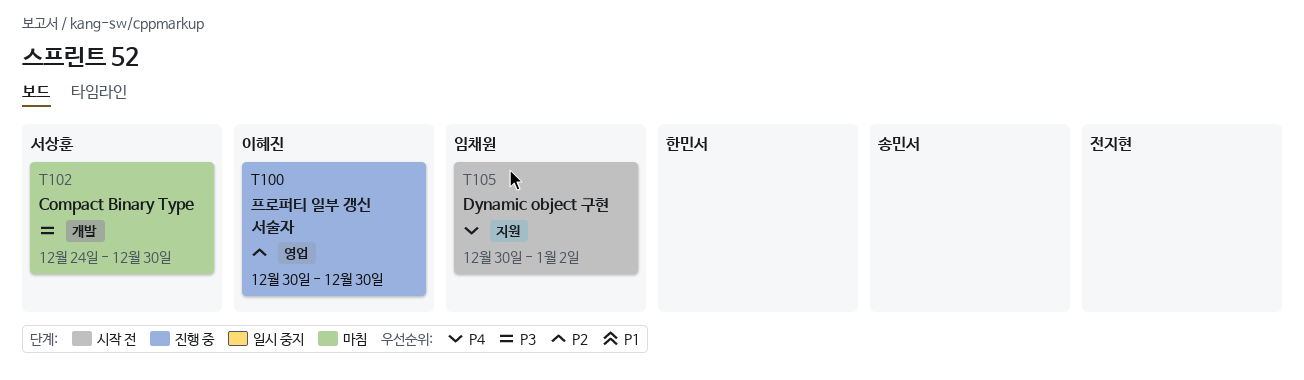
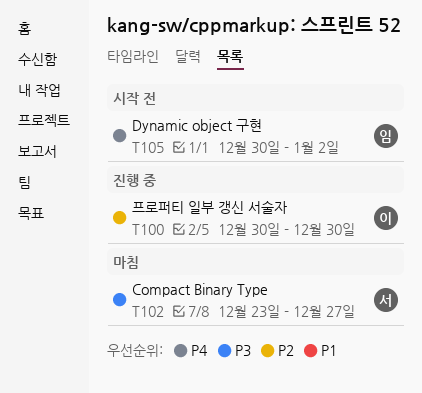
T102, start: Dec 24 -> Dec 23
T102, due: Dec 30 -> Dec 27

